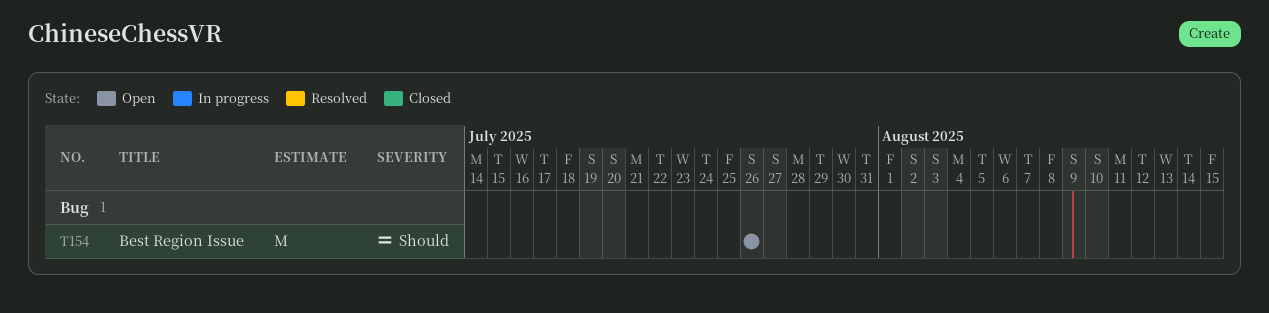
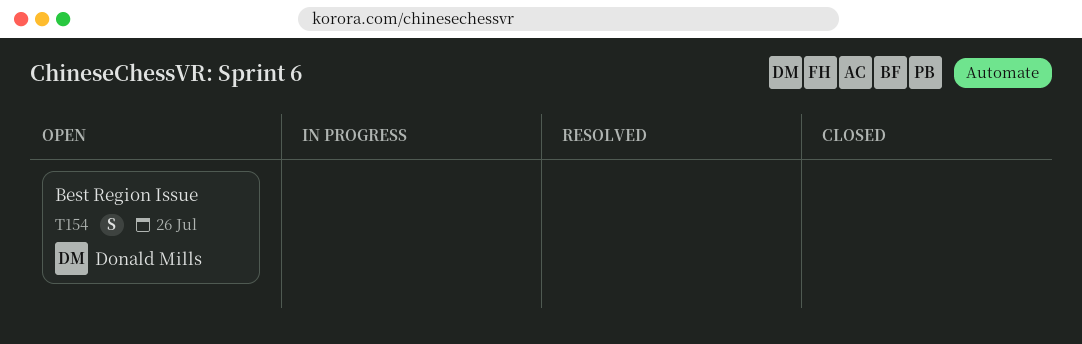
T154, estimate: M -> S

